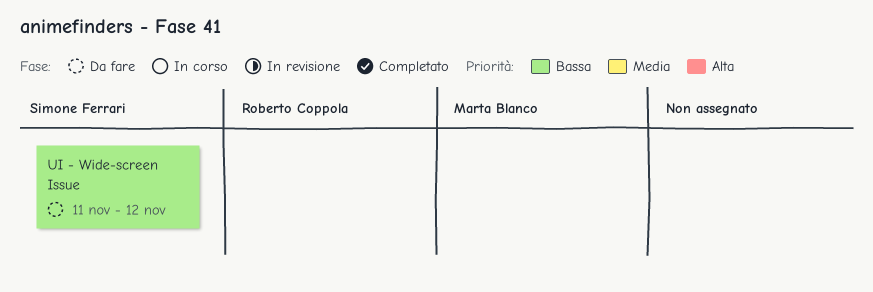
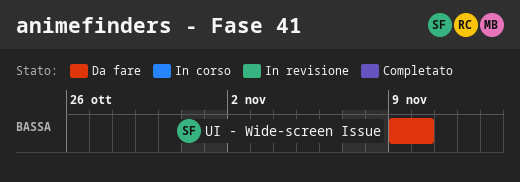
UI - Wide-screen Issue, start: Nov 11 -> Nov 9
UI - Wide-screen Issue, due: Nov 12 -> Nov 10

